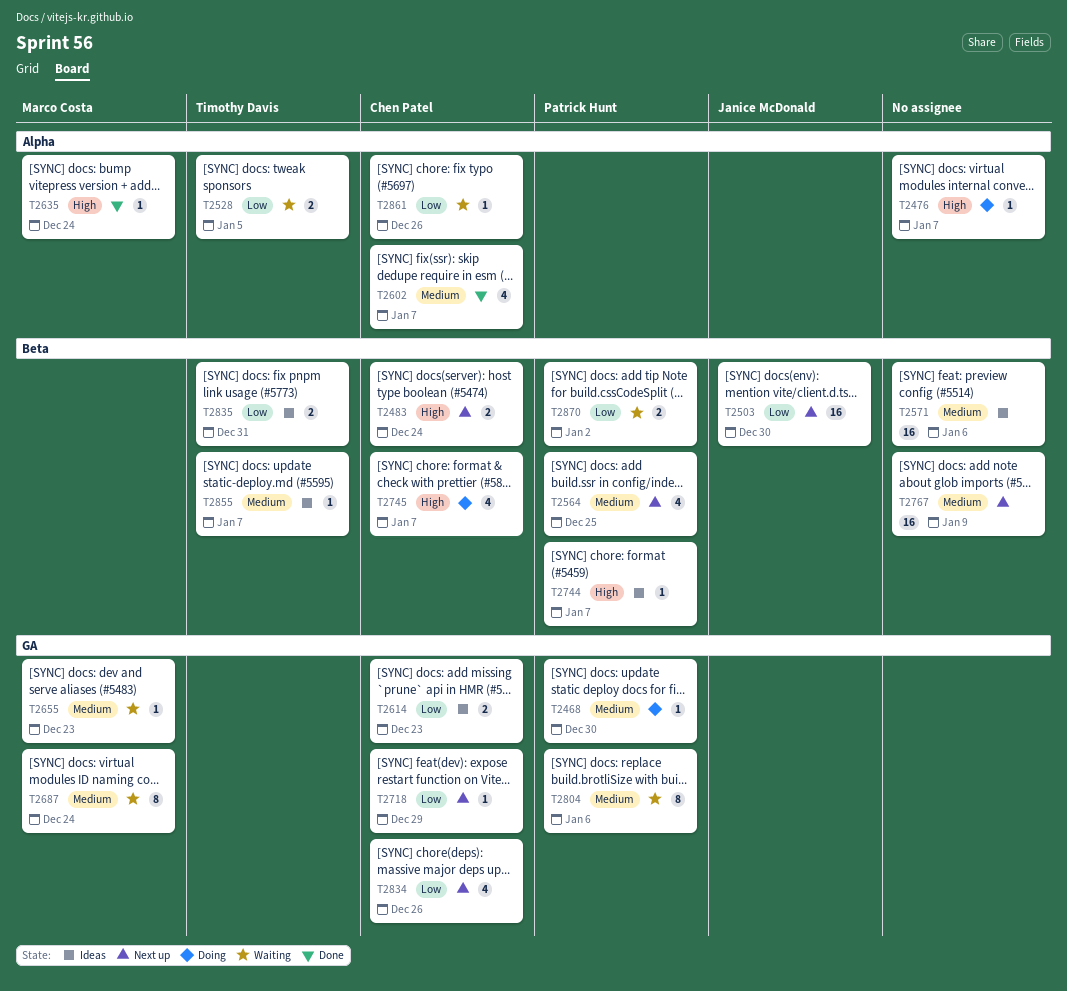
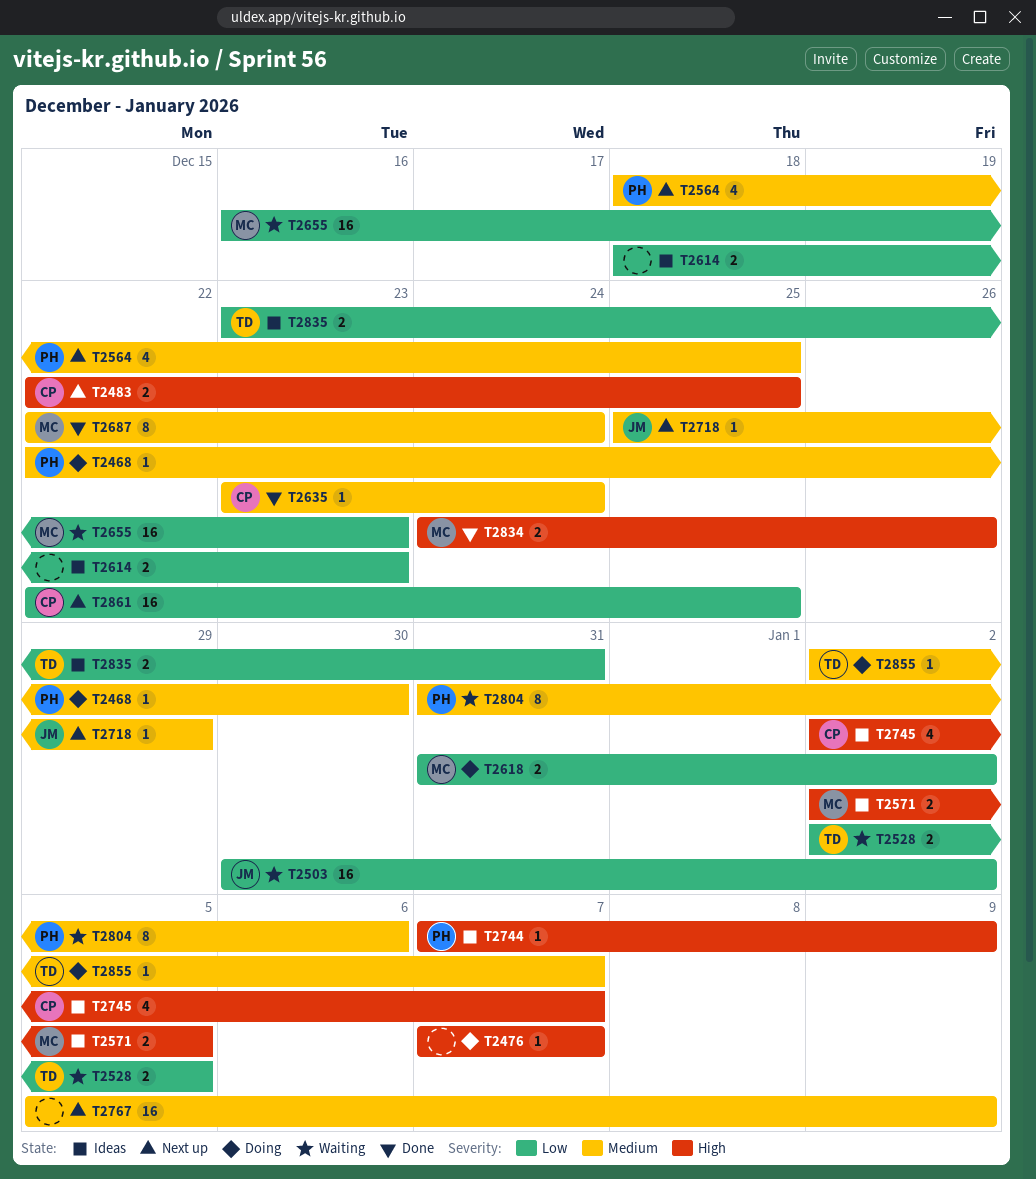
T2483, due: Dec 24 -> Dec 25
T2503, status: Next up -> Waiting
T2503, due: Dec 30 -> Jan 2
T2571, owner: none -> Marco Costa
T2571, priority: Medium -> High
T2571, estimate: 16 -> 2
T2571, due: Jan 6 -> Jan 5
T2602: present -> none
T2614, owner: Chen Patel -> none
T2618: none -> present
T2635, owner: Marco Costa -> Chen Patel
T2635, priority: High -> Medium
T2655, priority: Medium -> Low
T2655, estimate: 1 -> 16
T2687, status: Waiting -> Done
T2718, owner: Chen Patel -> Janice McDonald
T2718, priority: Low -> Medium
T2744, due: Jan 7 -> Jan 9
T2745, status: Doing -> Ideas
T2834, status: Next up -> Done
T2834, owner: Chen Patel -> Marco Costa
T2834, priority: Low -> High
T2834, estimate: 4 -> 2
T2855, status: Ideas -> Doing
T2861, status: Waiting -> Next up
T2861, estimate: 1 -> 16
T2861, due: Dec 26 -> Dec 25
T2870: present -> none

